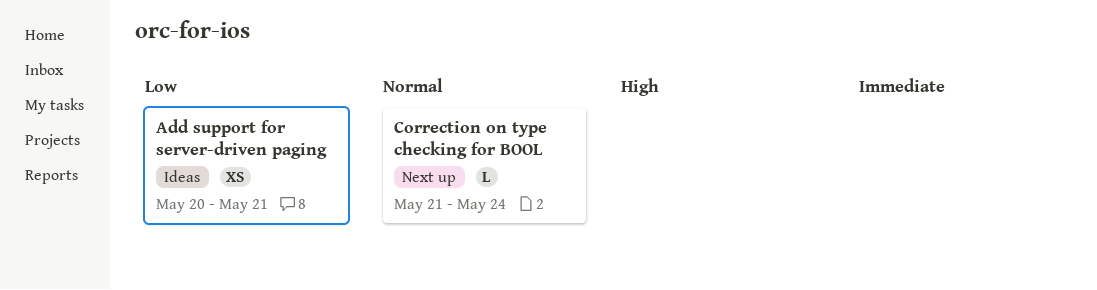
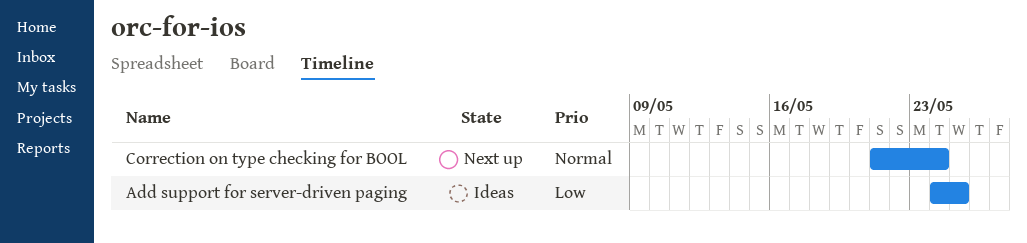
Add support for server-driven paging, start: May 20 -> May 24
Add support for server-driven paging, due: May 21 -> May 25

